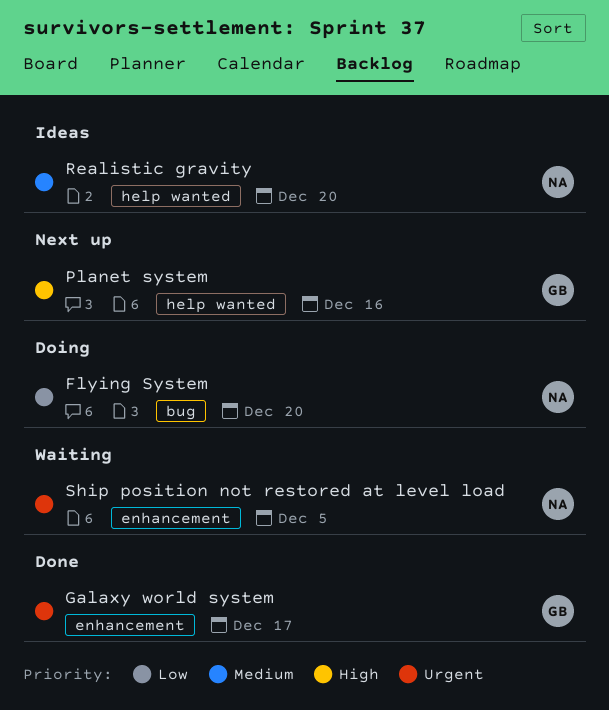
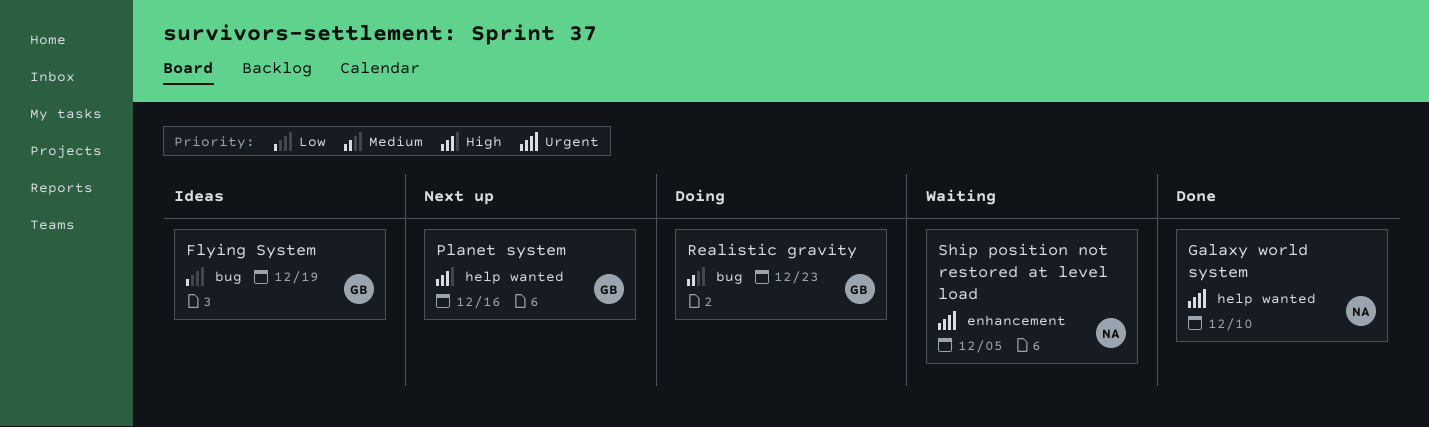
Flying System, status: Doing -> Ideas
Flying System, owner: NA -> GB
Flying System, due: Dec 20 -> Dec 19
Galaxy world system, owner: GB -> NA
Galaxy world system, label: enhancement -> help wanted
Galaxy world system, due: Dec 17 -> Dec 10
Realistic gravity, status: Ideas -> Doing
Realistic gravity, owner: NA -> GB
Realistic gravity, label: help wanted -> bug
Realistic gravity, due: Dec 20 -> Dec 23

